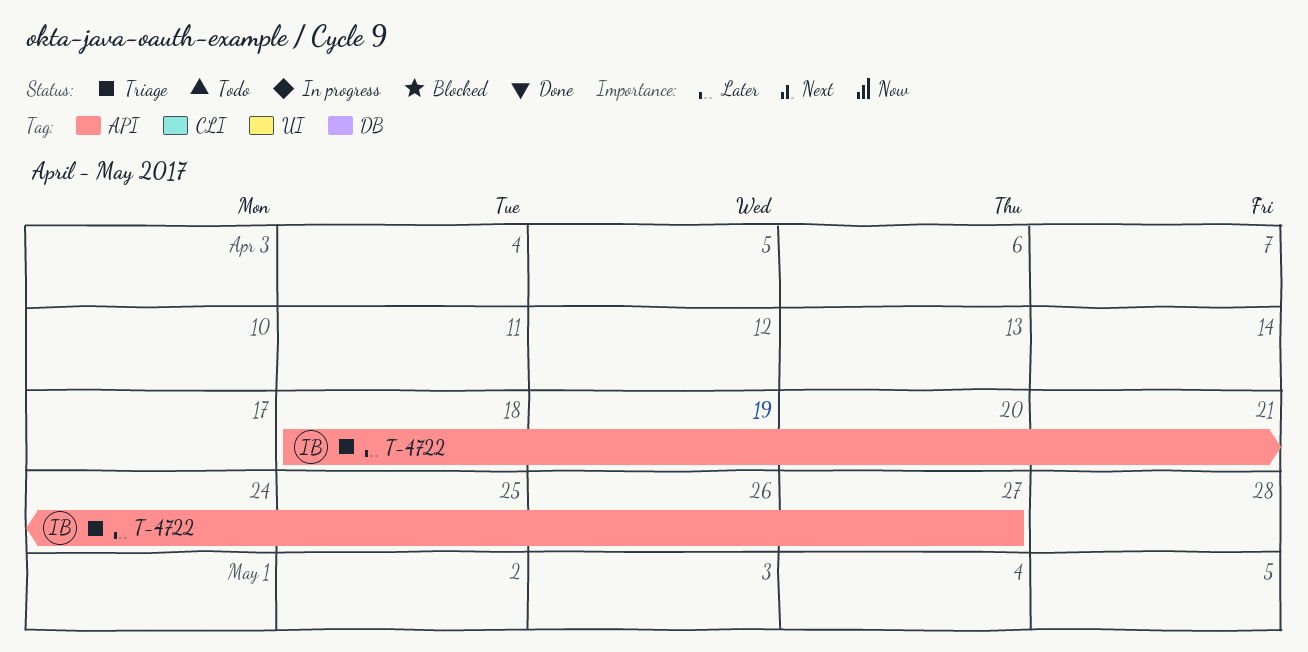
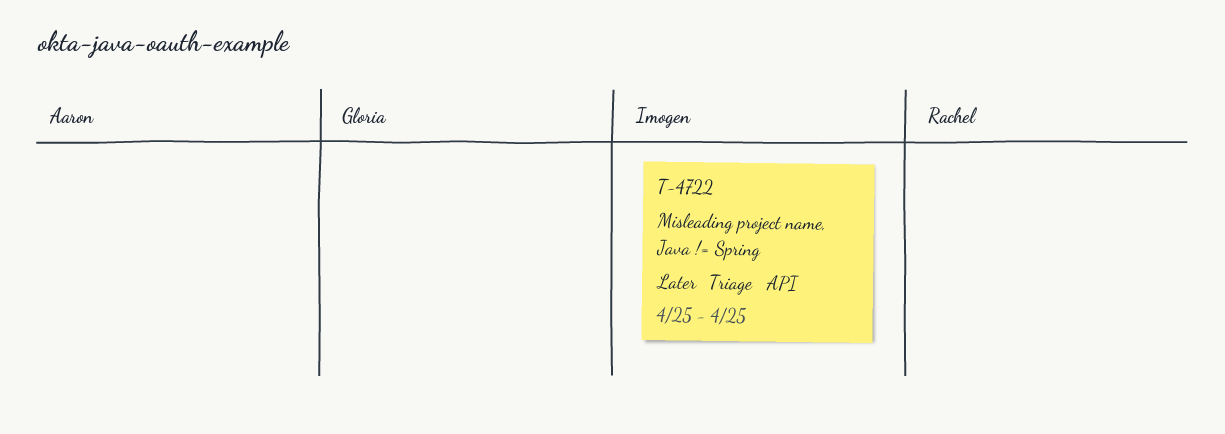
T-4722, start: Apr 18 -> Apr 25
T-4722, due: Apr 27 -> Apr 25

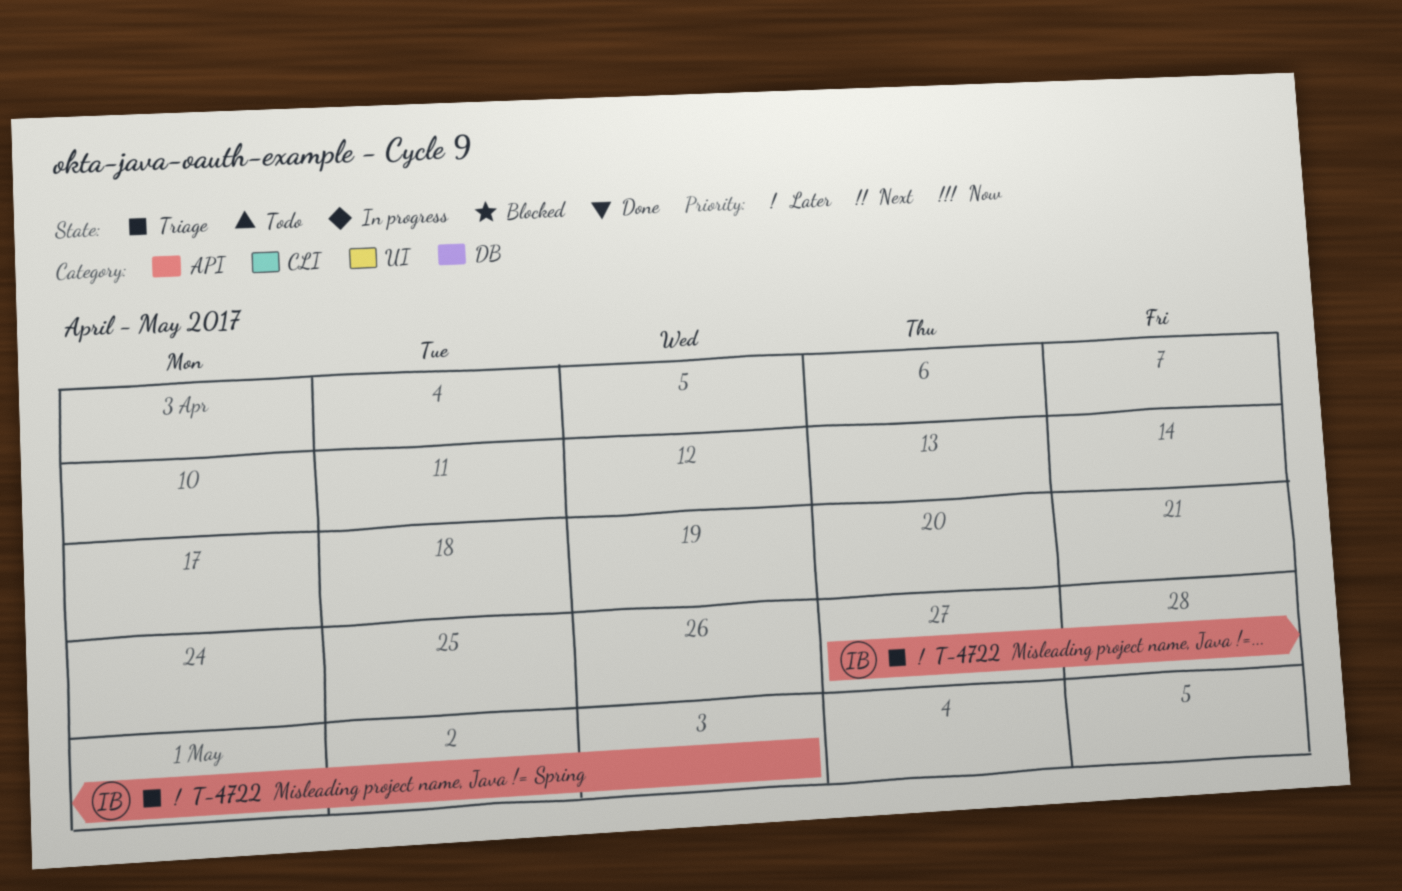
T-4722, start: Apr 25 -> Apr 27
T-4722, due: Apr 25 -> May 3

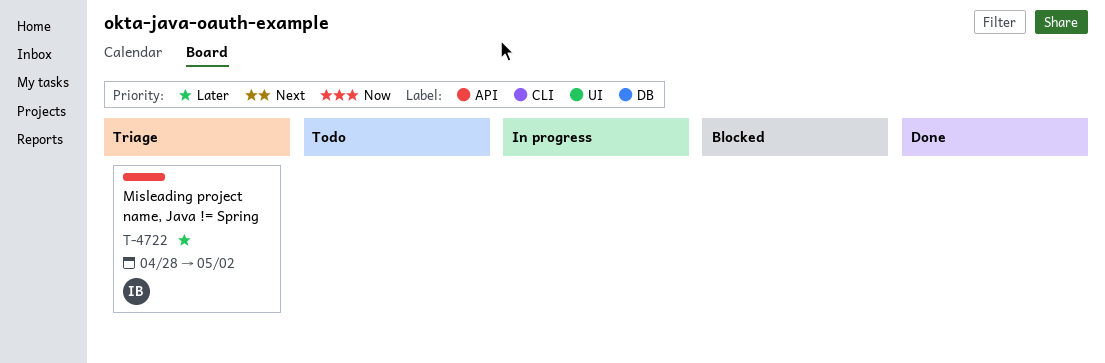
T-4722, start: Apr 27 -> Apr 28
T-4722, due: May 3 -> May 2

